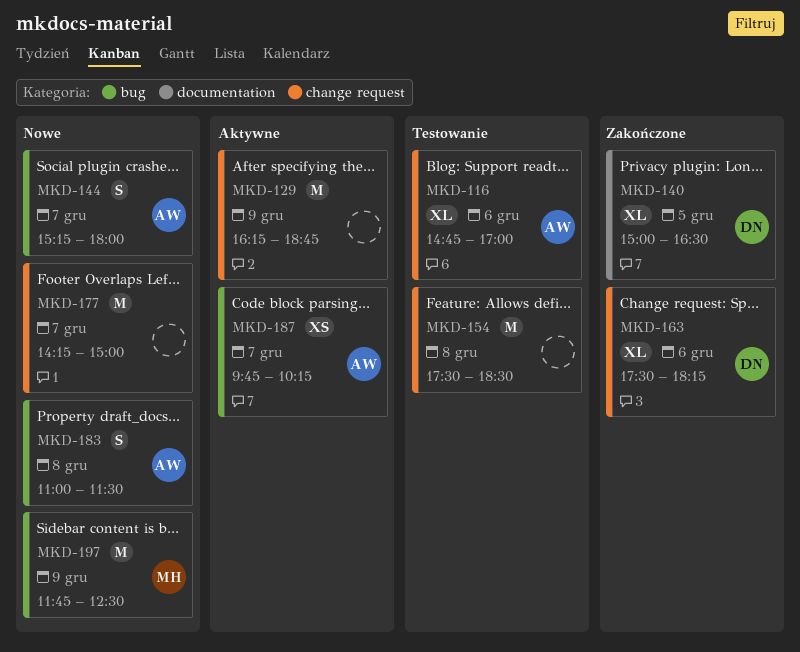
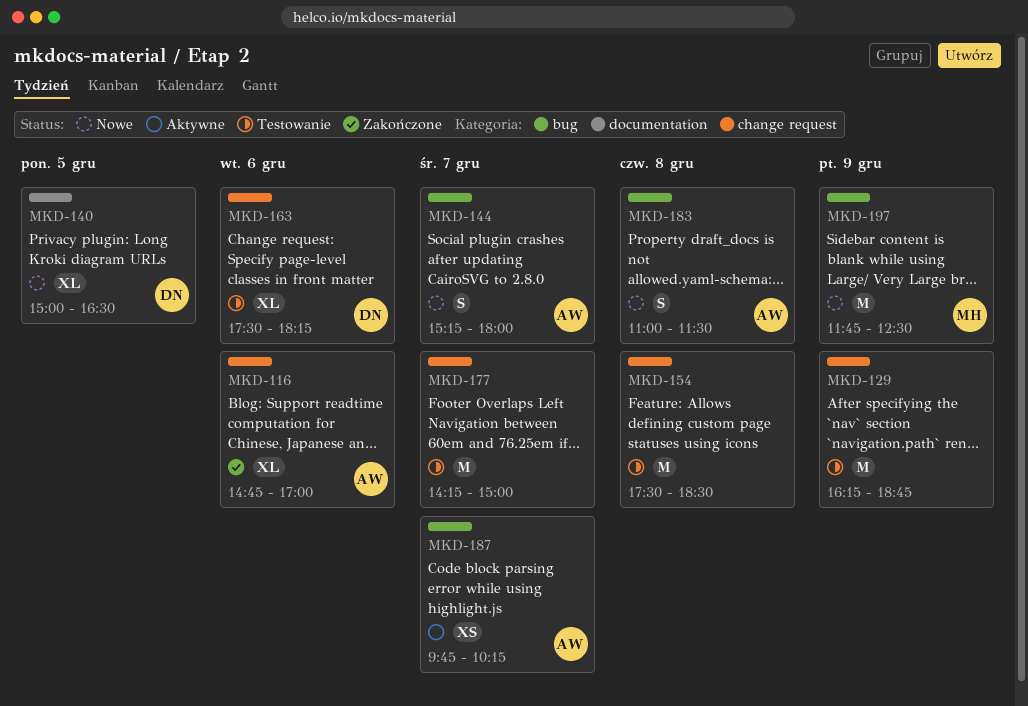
MKD-116, status: Testowanie -> Zakończone
MKD-129, status: Aktywne -> Testowanie
MKD-140, status: Zakończone -> Nowe
MKD-163, status: Zakończone -> Testowanie
MKD-177, status: Nowe -> Testowanie

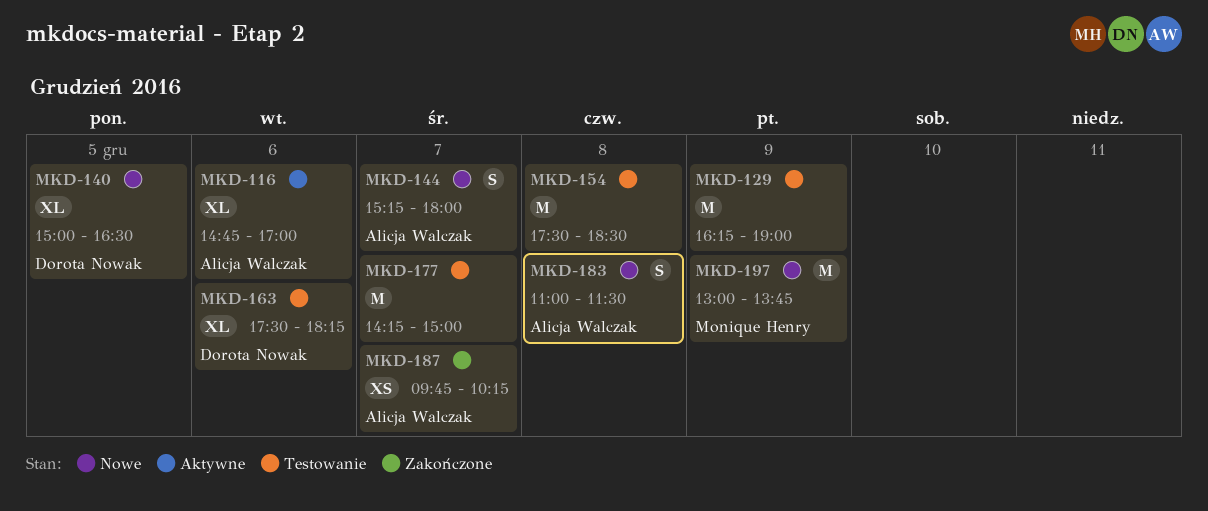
MKD-116, status: Zakończone -> Aktywne
MKD-129, ends: 18:45 -> 19:00
MKD-187, status: Aktywne -> Zakończone
MKD-197, begins: 11:45 -> 13:00
MKD-197, ends: 12:30 -> 13:45

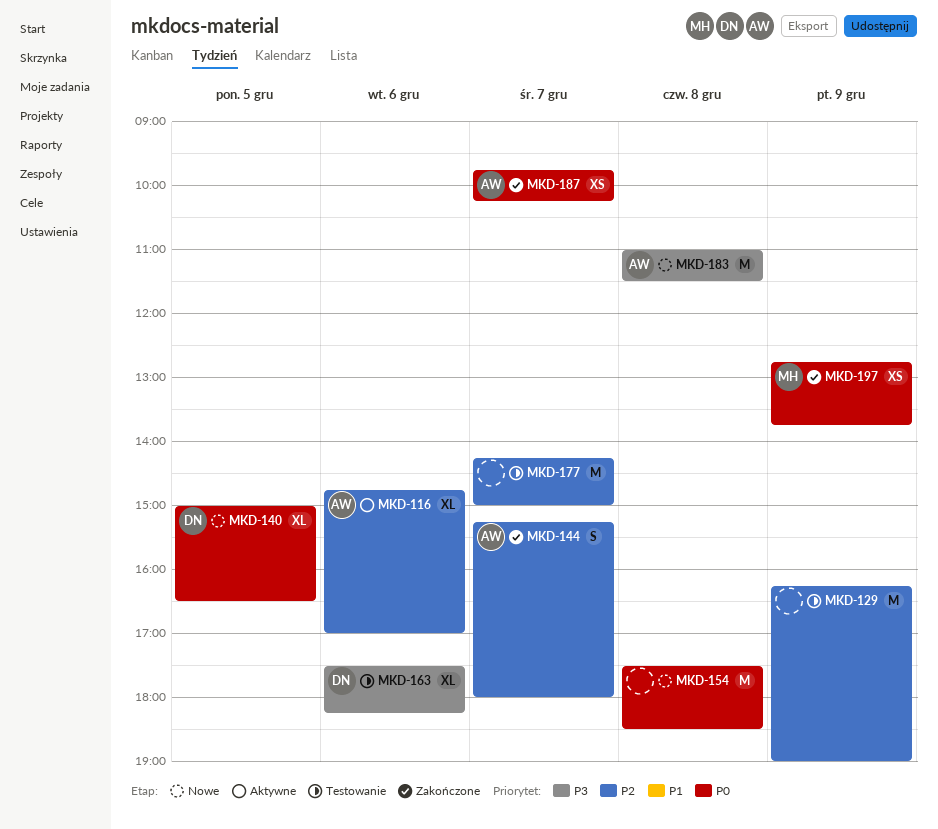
MKD-144, status: Nowe -> Zakończone
MKD-154, status: Testowanie -> Nowe
MKD-183, estimate: S -> M
MKD-197, status: Nowe -> Zakończone
MKD-197, estimate: M -> XS
MKD-197, begins: 13:00 -> 12:45

